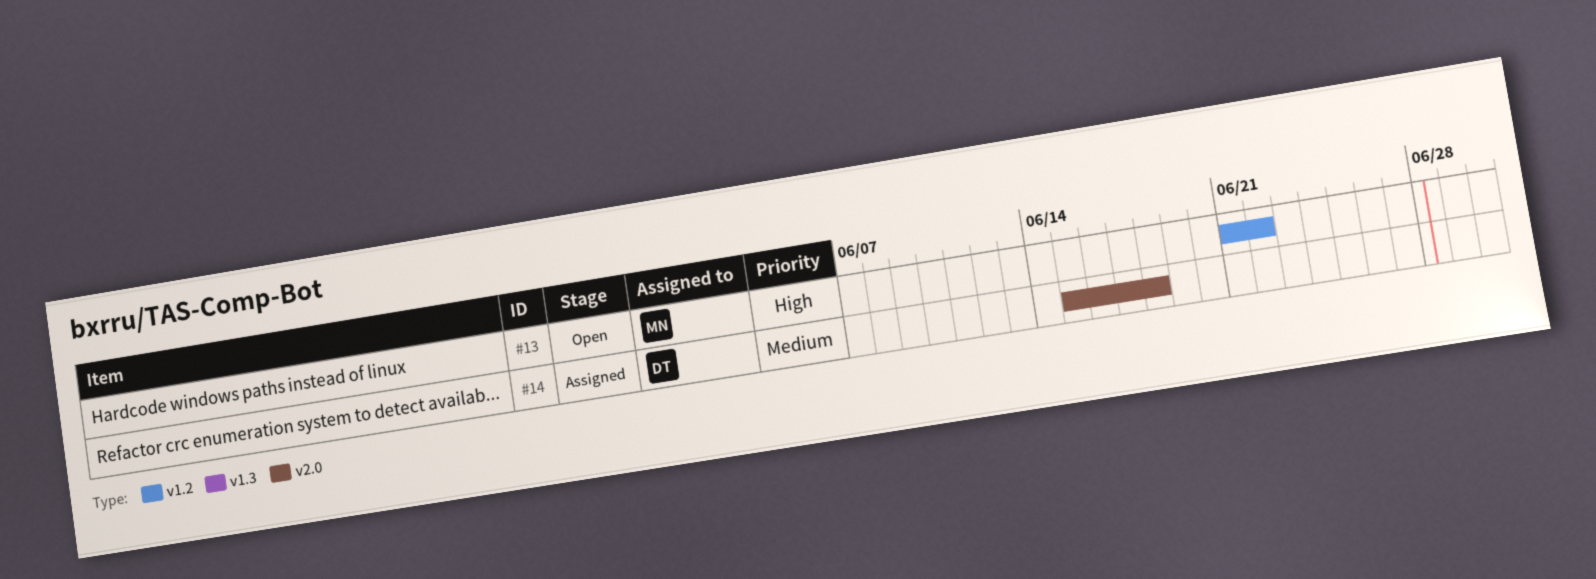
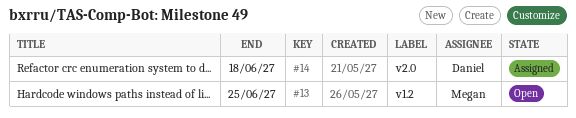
#13, due: Jun 22 -> Jun 25

